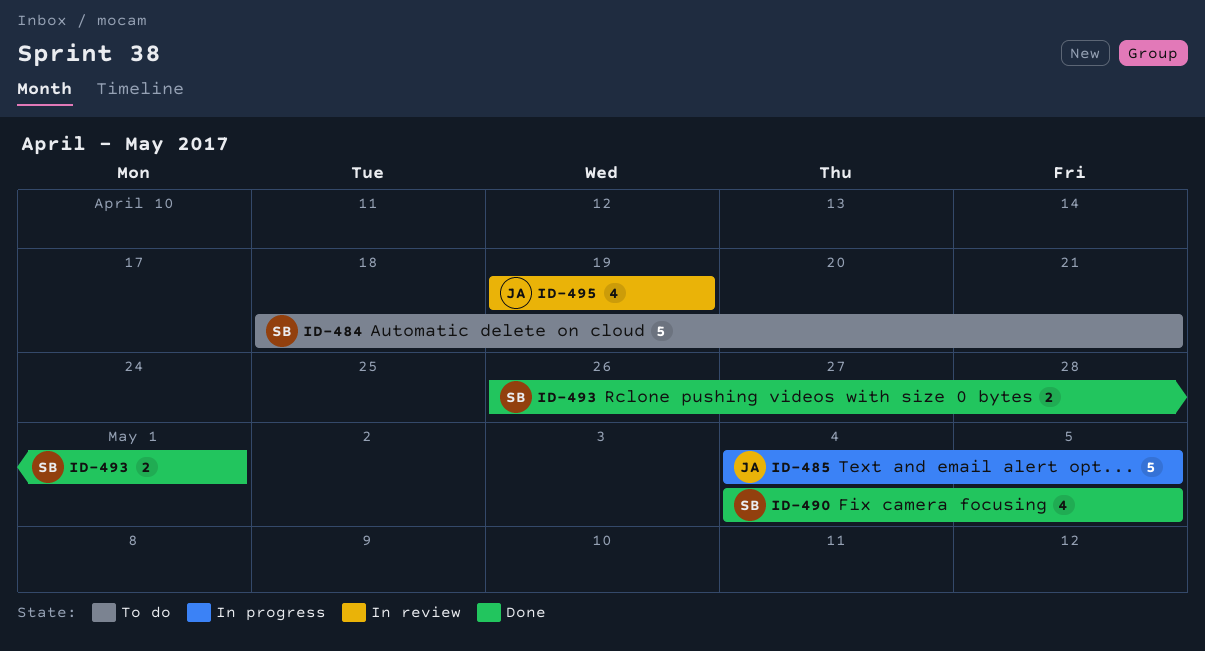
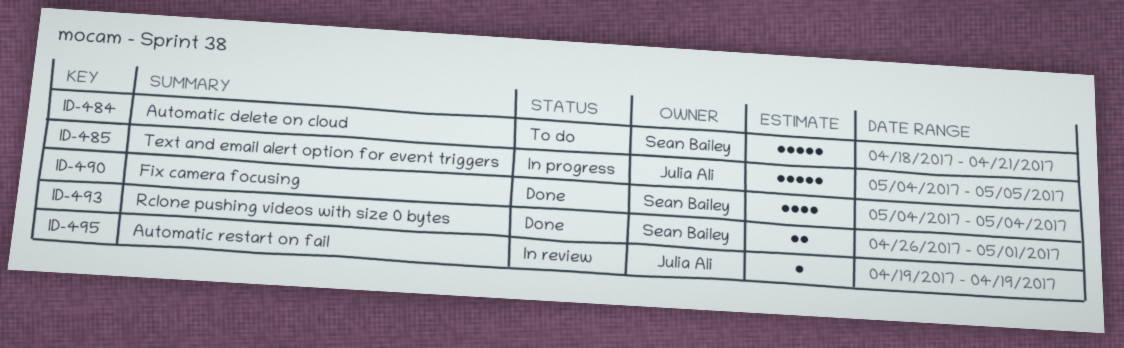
ID-490, due: May 5 -> May 4
ID-495, estimate: 4 -> 1

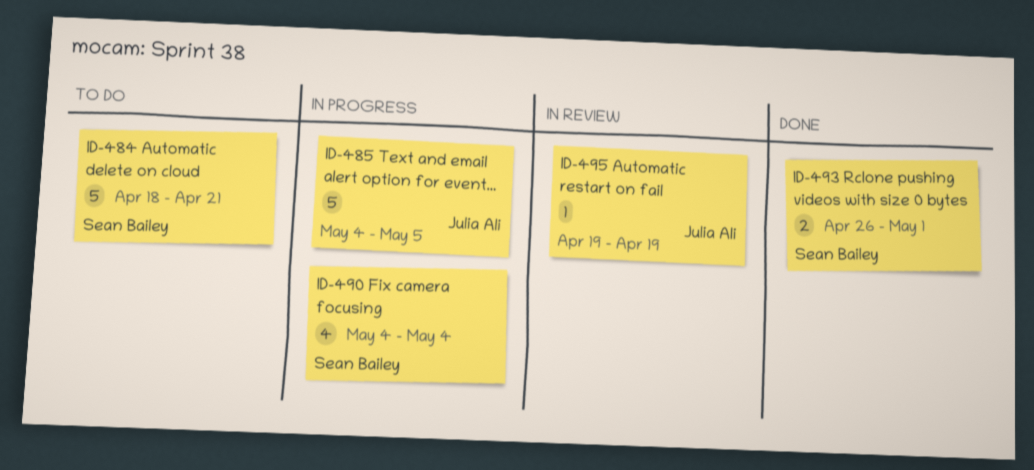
ID-490, status: Done -> In progress

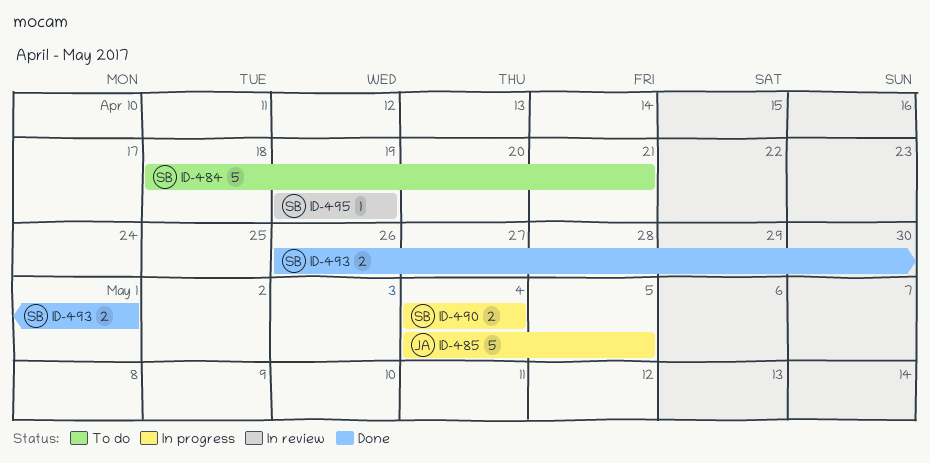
ID-490, estimate: 4 -> 2
ID-495, owner: Julia Ali -> Sean Bailey

